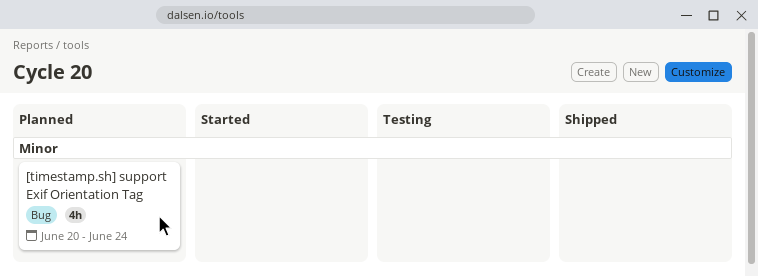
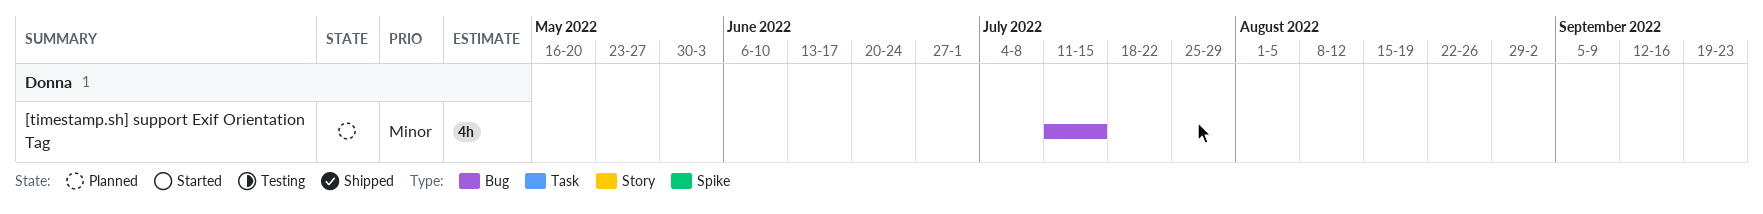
[timestamp.sh] support Exif Orientation Tag, start: Jun 20 -> Jul 11
[timestamp.sh] support Exif Orientation Tag, due: Jun 24 -> Jul 15

